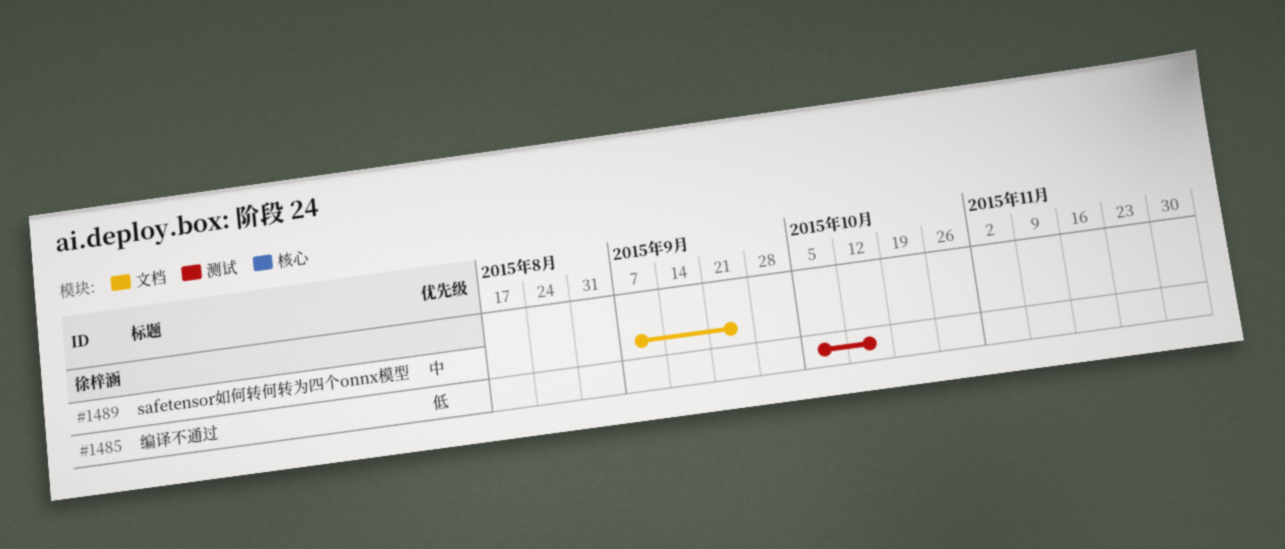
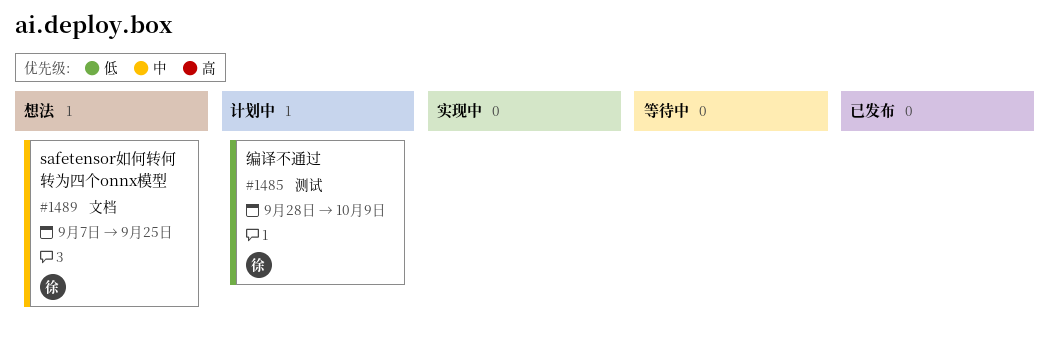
#1485, start: Oct 5 -> Sep 28
#1485, due: Oct 16 -> Oct 9

